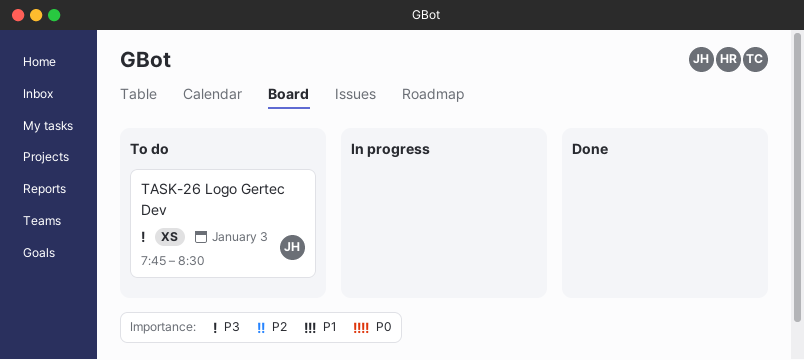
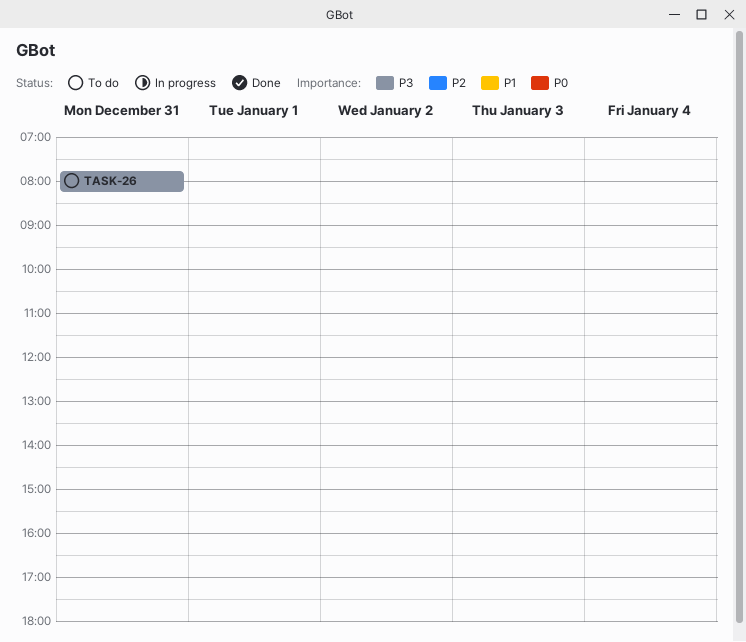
TASK-26, day: Jan 3 -> Dec 31
TASK-26, ends: 08:30 -> 08:15

